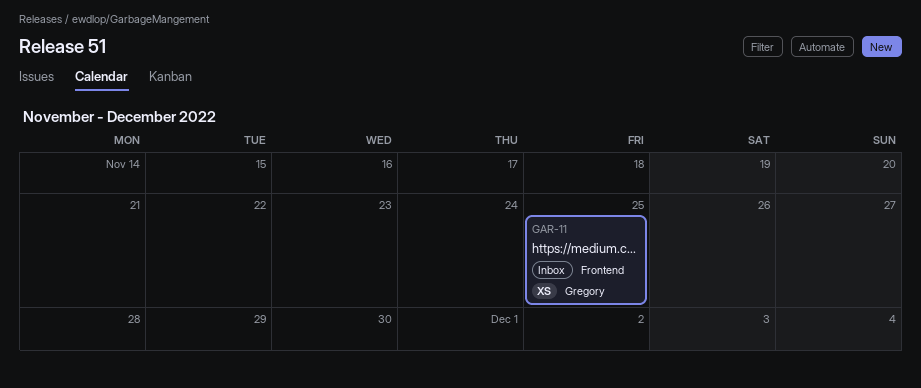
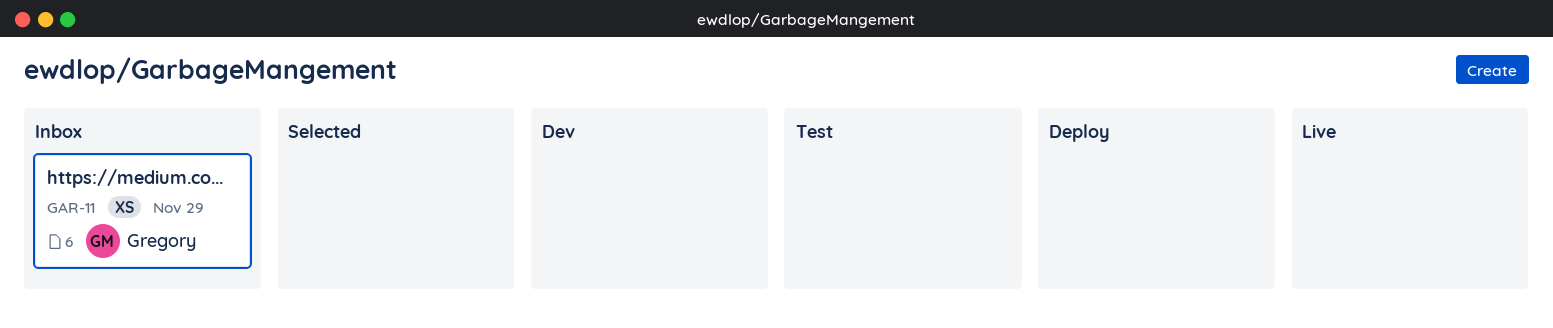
GAR-11, due: Nov 25 -> Nov 29

